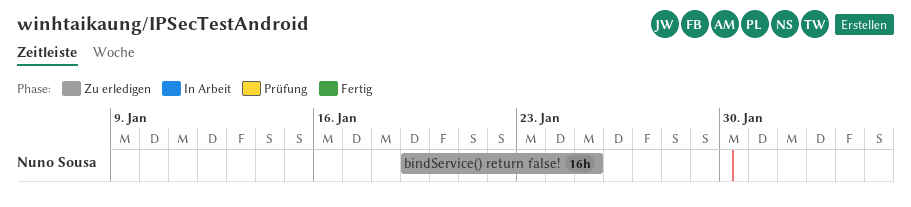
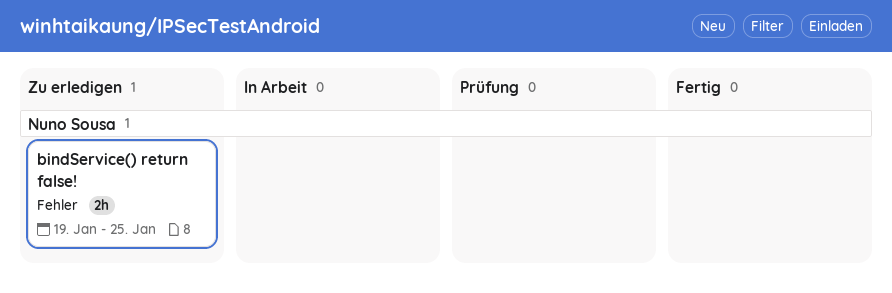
bindService() return false!, estimate: 16h -> 2h

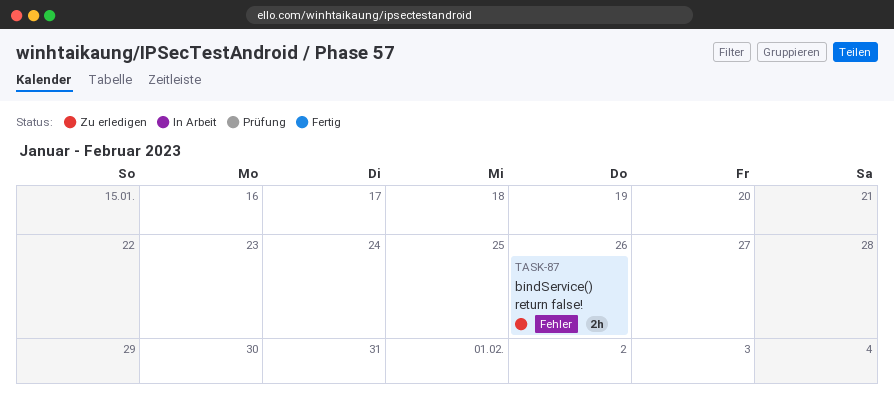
bindService() return false!, due: Jan 25 -> Jan 26

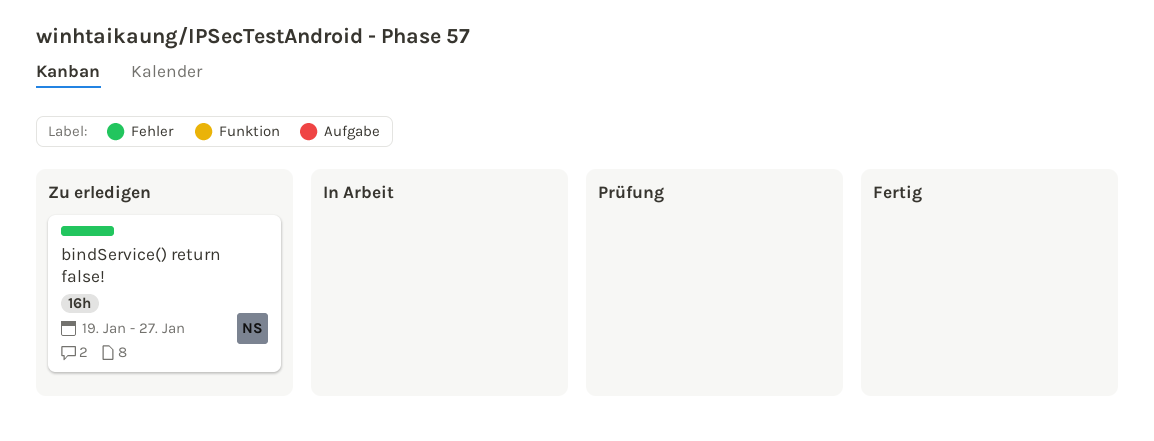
bindService() return false!, estimate: 2h -> 16h
bindService() return false!, due: Jan 26 -> Jan 27

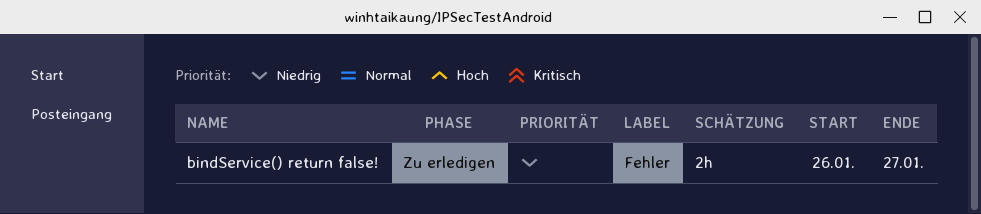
bindService() return false!, estimate: 16h -> 2h
bindService() return false!, start: Jan 19 -> Jan 26

